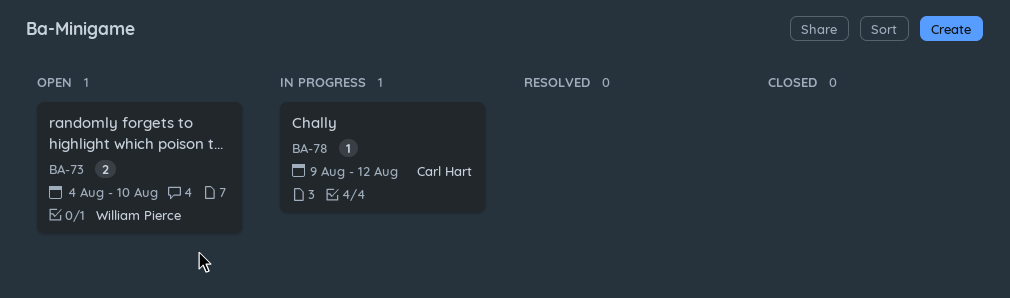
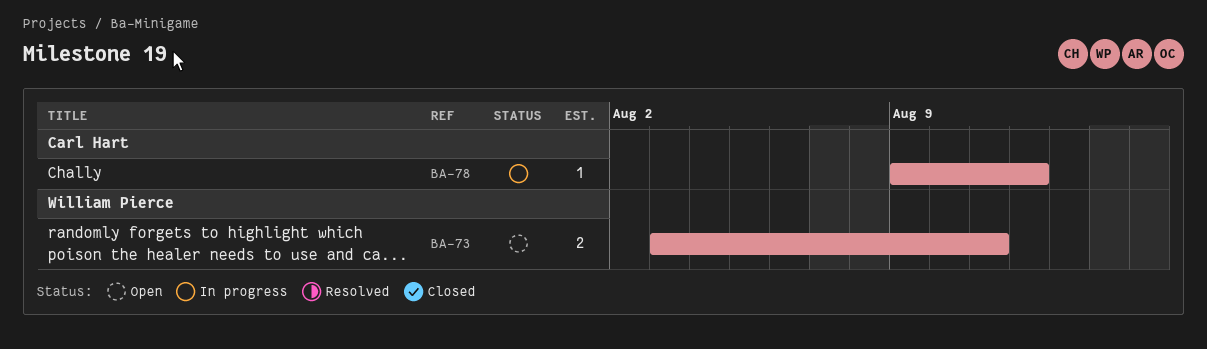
BA-73, start: Aug 4 -> Aug 3
BA-73, due: Aug 10 -> Aug 11

